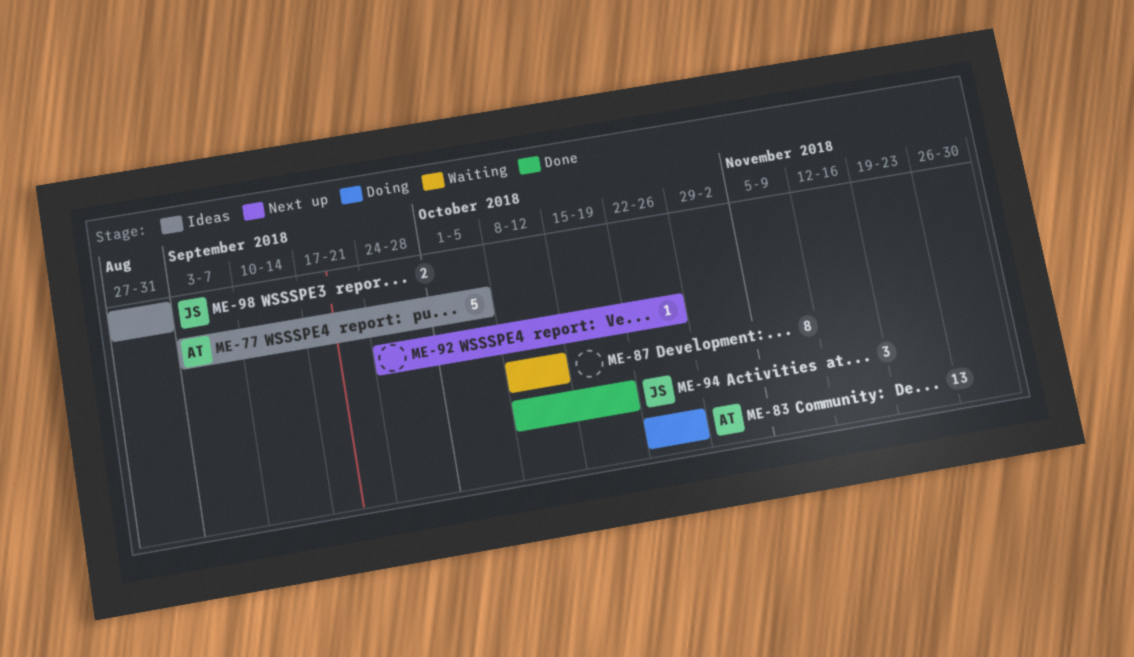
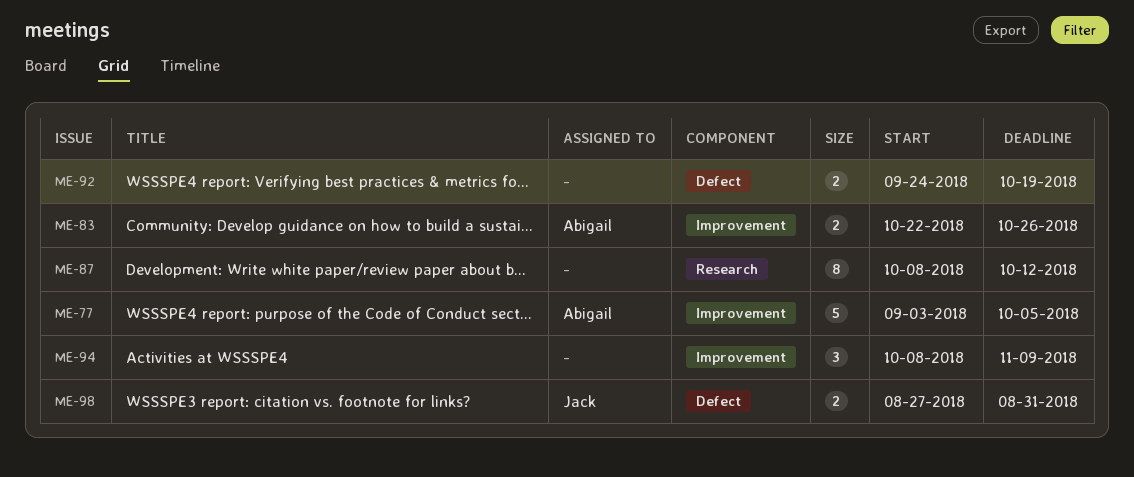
ME-83, estimate: 13 -> 2
ME-92, estimate: 1 -> 2
ME-92, due: Oct 26 -> Oct 19
ME-94, owner: Jack -> none
ME-94, due: Oct 19 -> Nov 9

